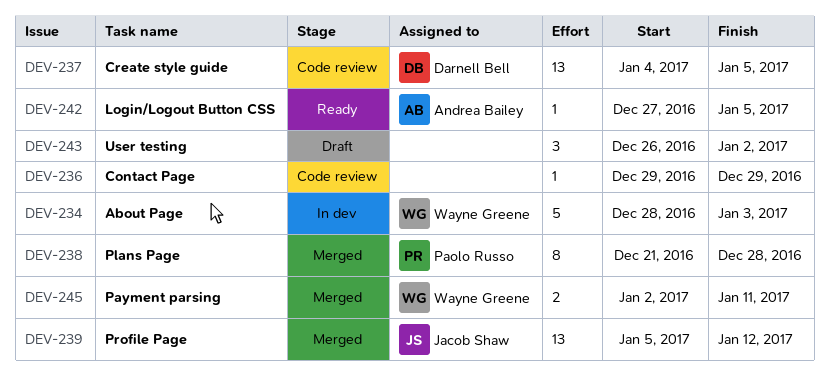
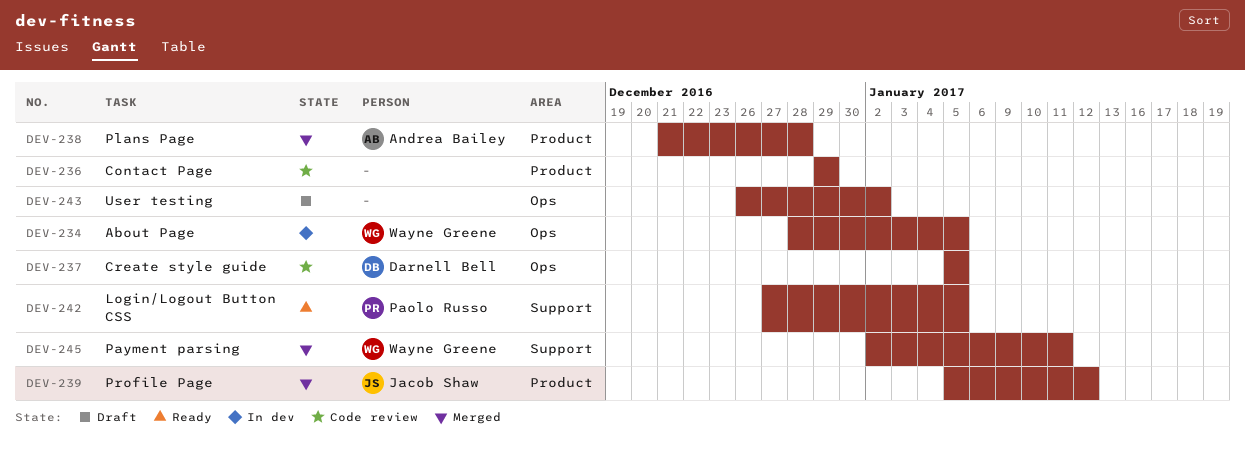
DEV-234, due: Jan 3 -> Jan 5
DEV-237, start: Jan 4 -> Jan 5
DEV-238, owner: Paolo Russo -> Andrea Bailey
DEV-242, owner: Andrea Bailey -> Paolo Russo

